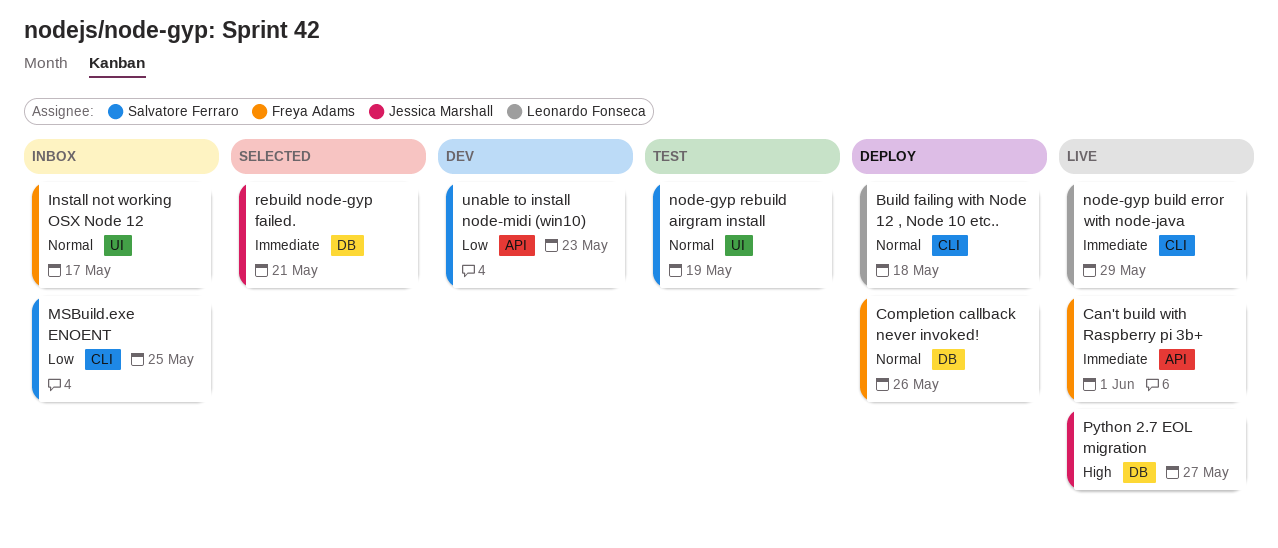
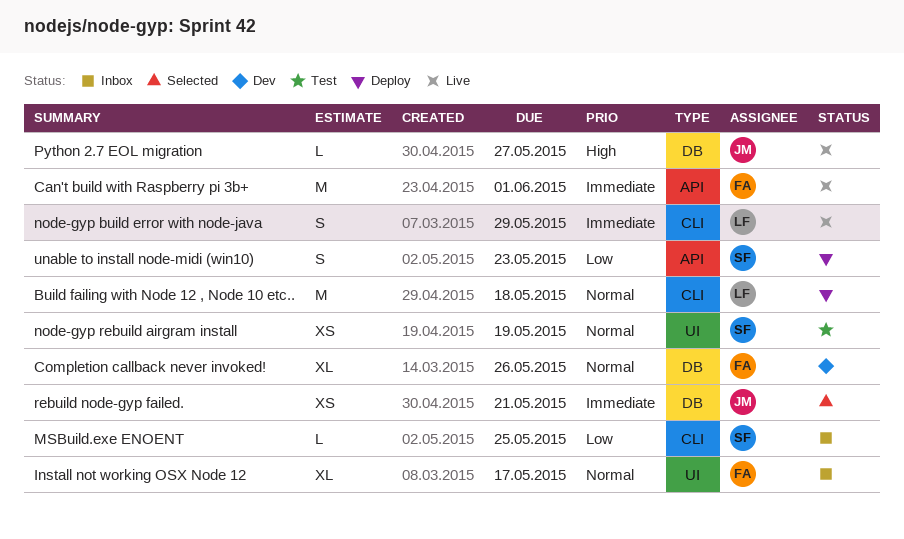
Completion callback never invoked!, status: Deploy -> Dev
unable to install node-midi (win10), status: Dev -> Deploy

